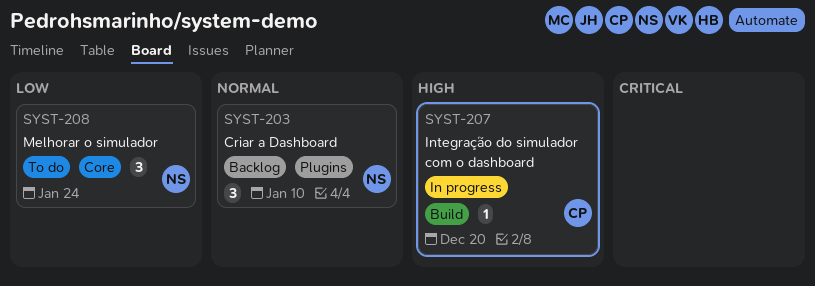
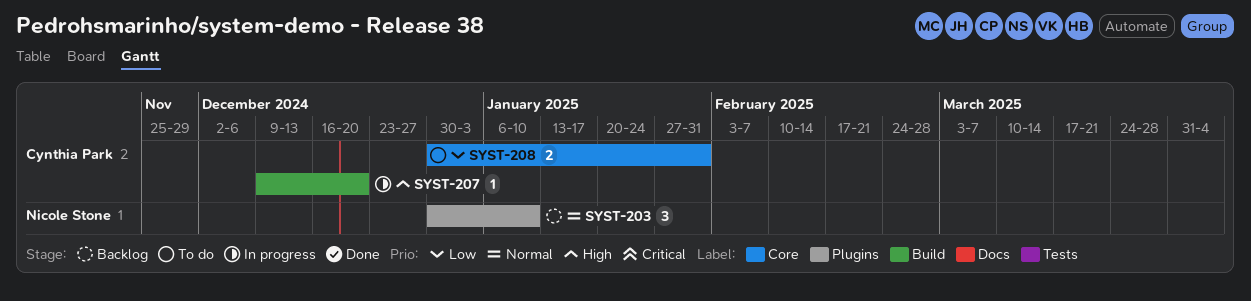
SYST-208, owner: Nicole Stone -> Cynthia Park
SYST-208, estimate: 3 -> 2
SYST-208, due: Jan 24 -> Jan 31

